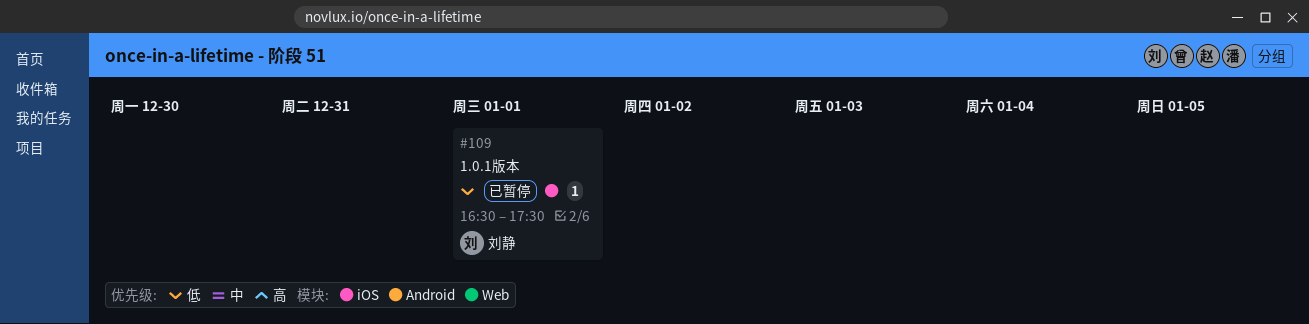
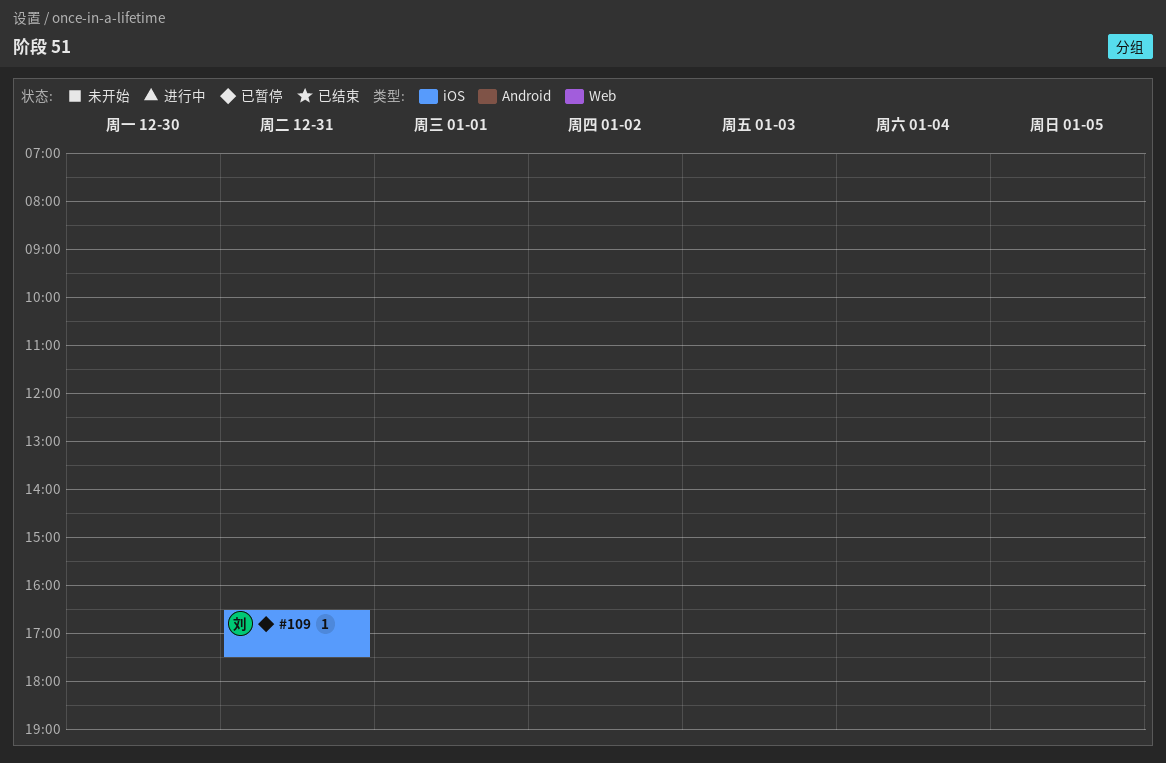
#109, day: Jan 1 -> Dec 31

